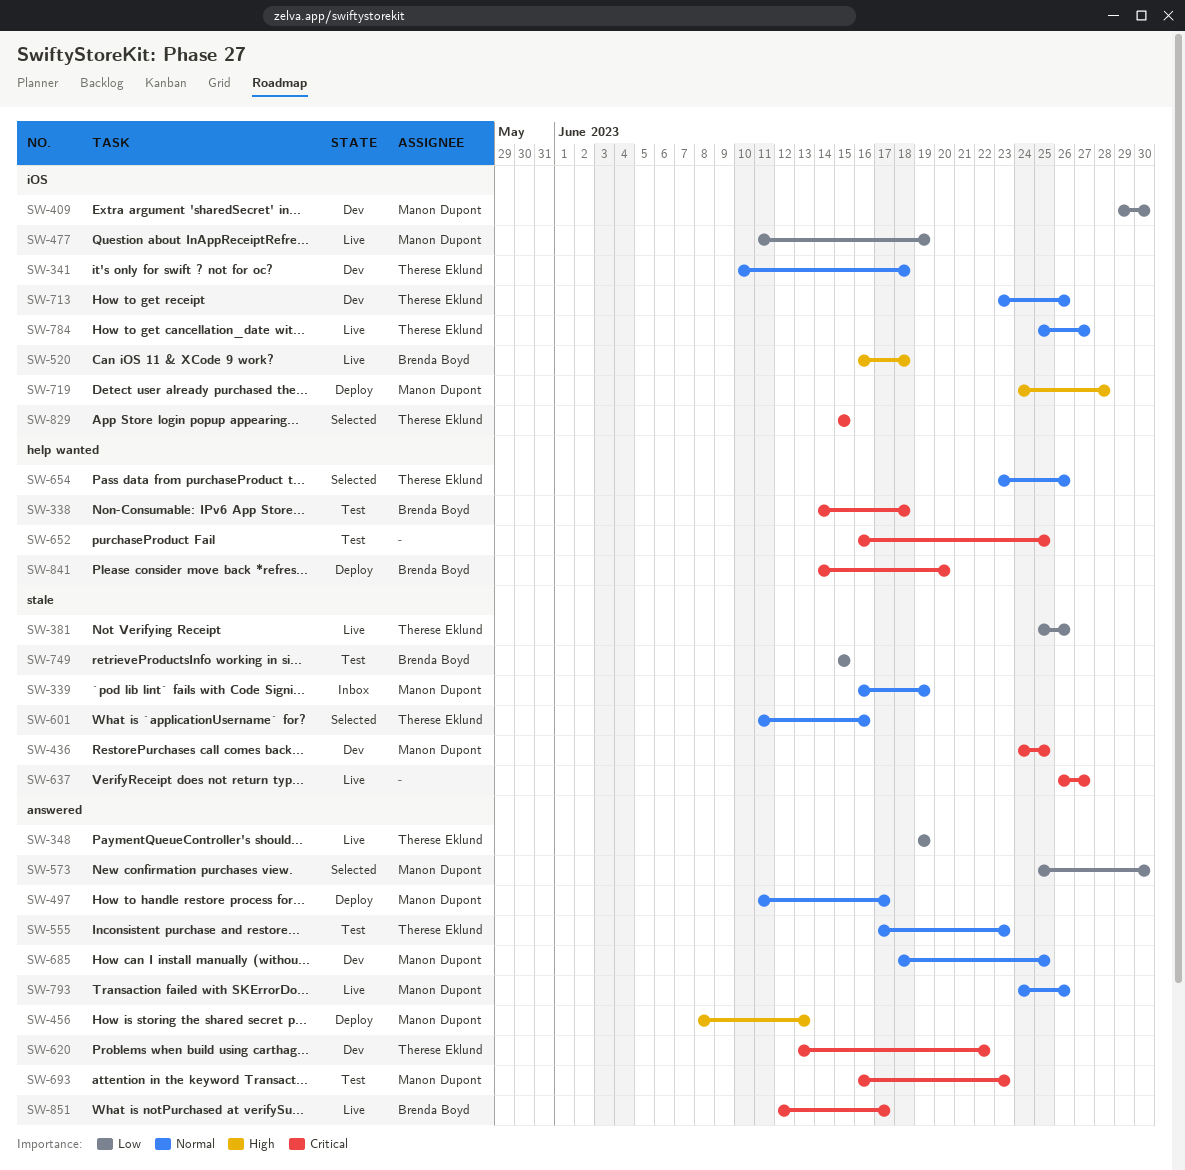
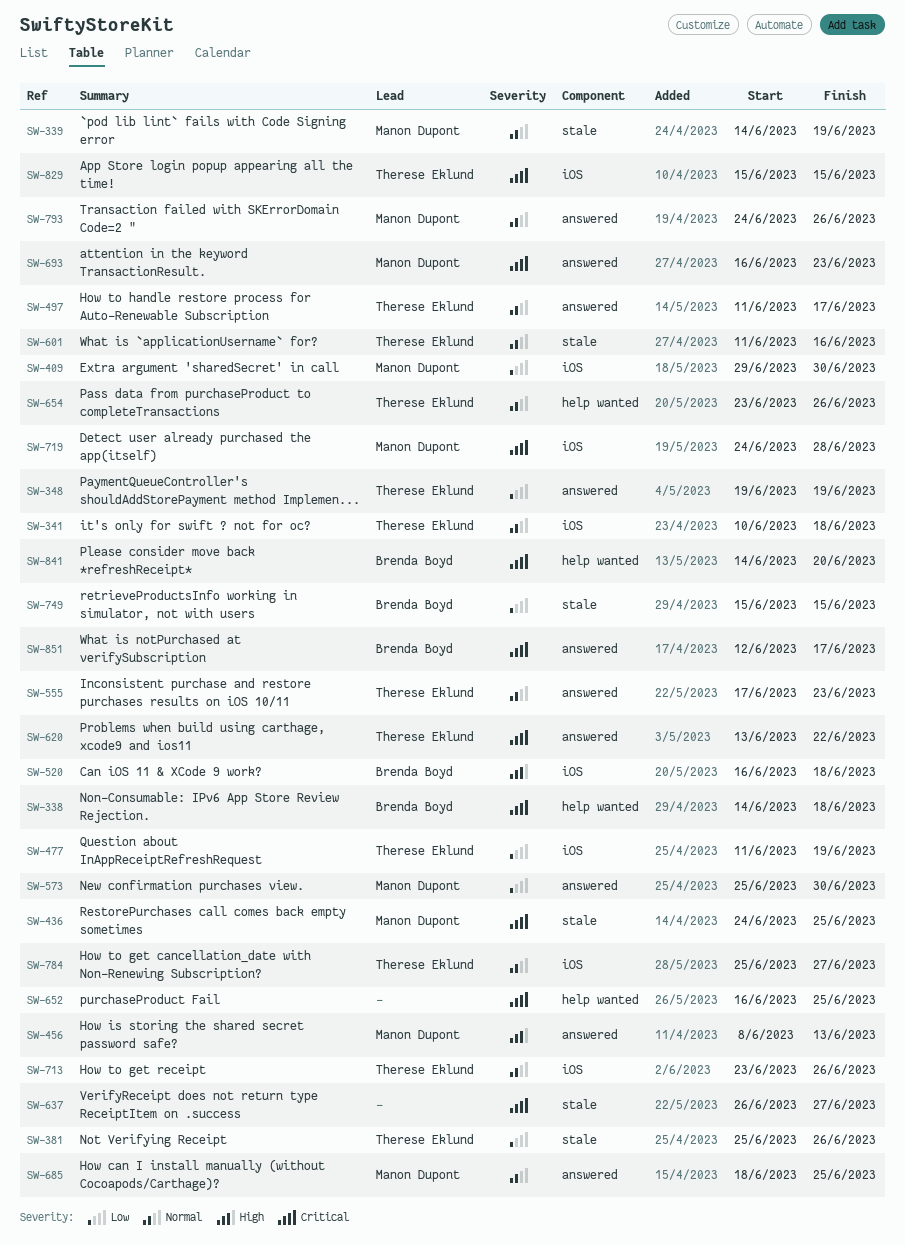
SW-339, start: Jun 16 -> Jun 14
SW-477, owner: Manon Dupont -> Therese Eklund
SW-497, owner: Manon Dupont -> Therese Eklund
SW-719, priority: High -> Critical

